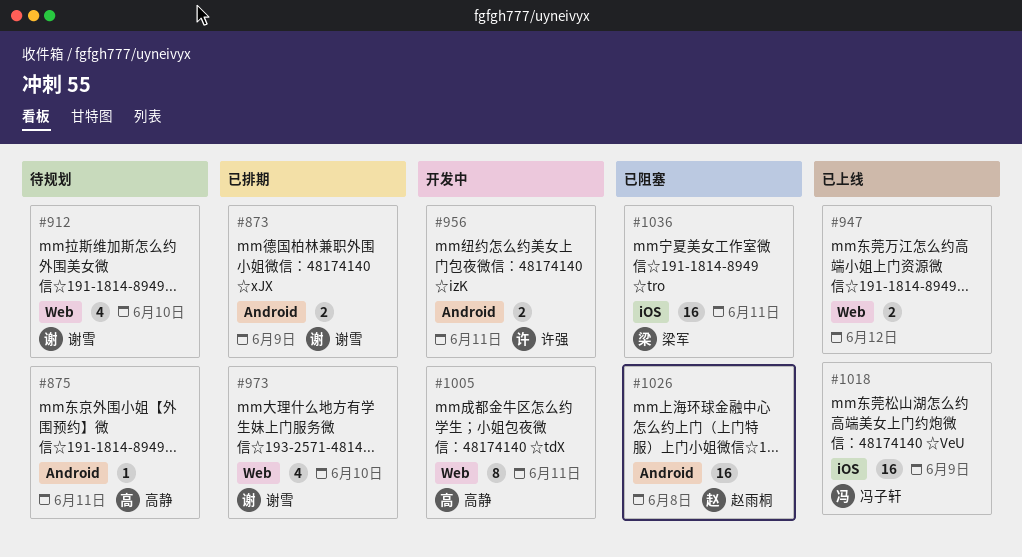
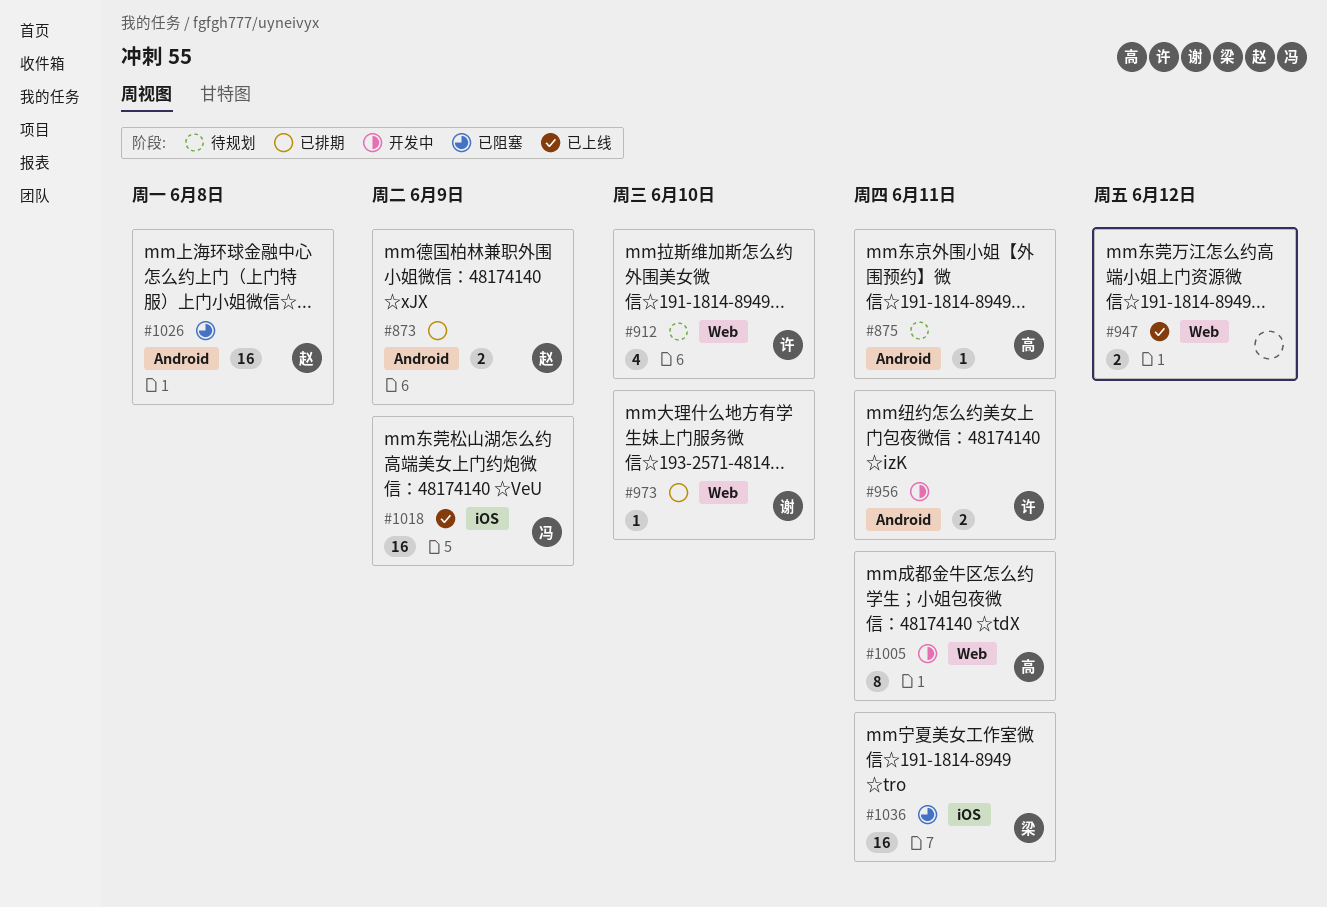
#873, owner: 谢雪 -> 赵雨桐
#912, owner: 谢雪 -> 许强
#973, estimate: 4 -> 1

